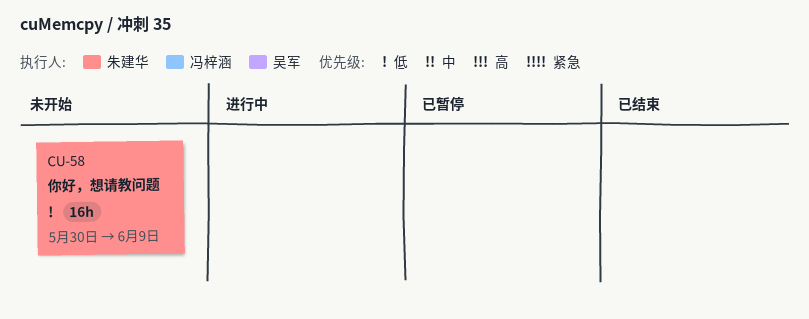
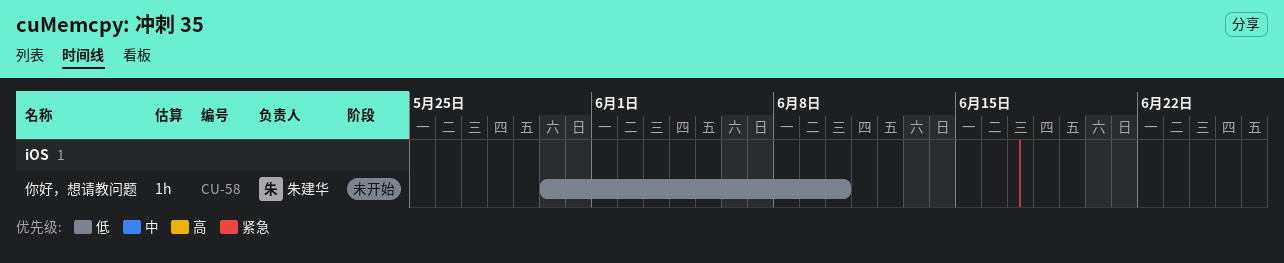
CU-58, estimate: 16h -> 1h
CU-58, due: Jun 9 -> Jun 10

